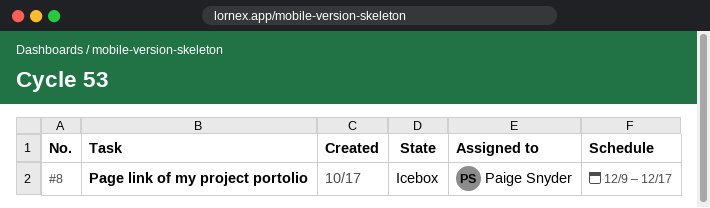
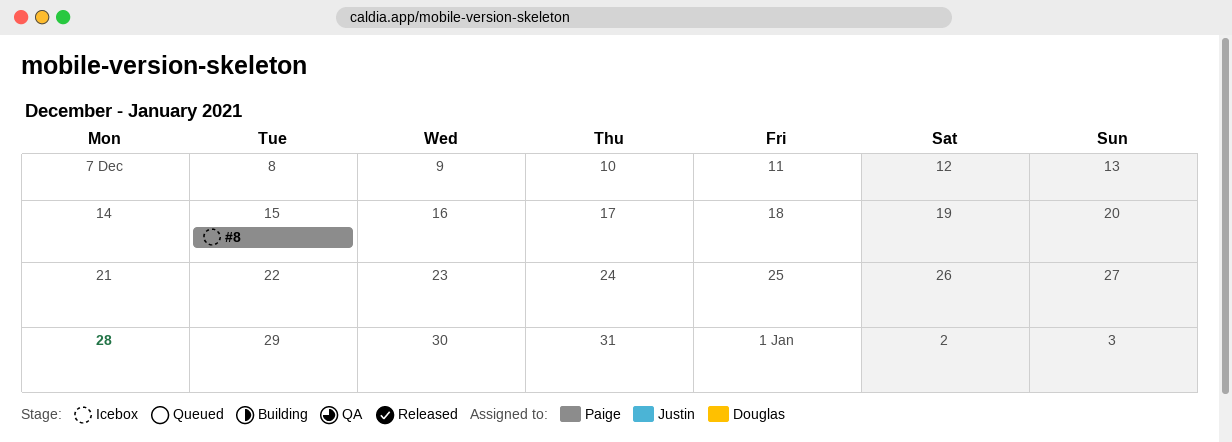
#8, start: Dec 9 -> Dec 15
#8, due: Dec 17 -> Dec 15

